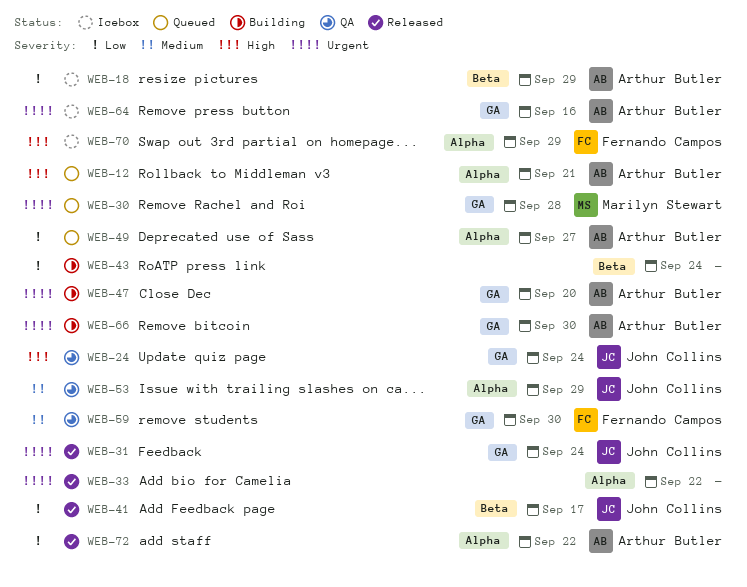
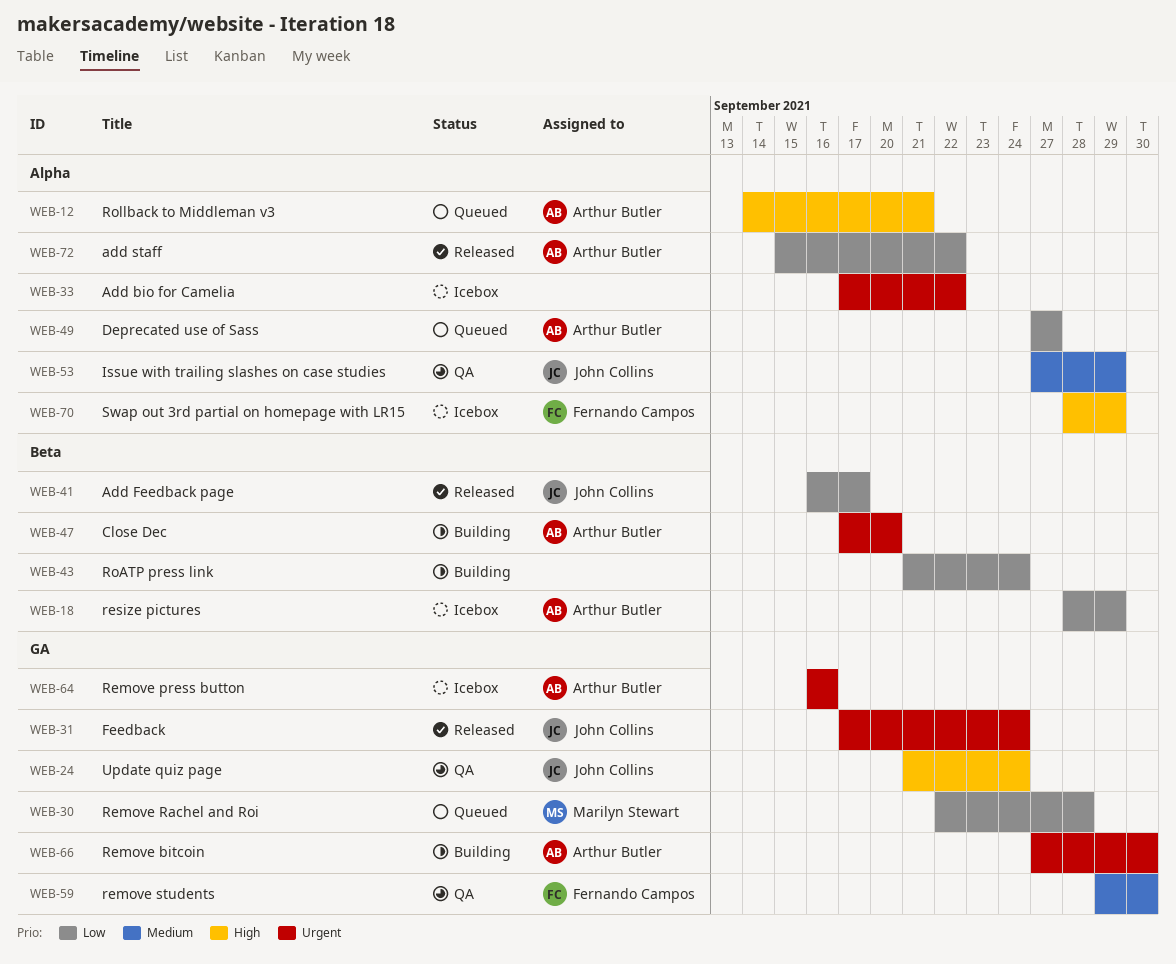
WEB-30, priority: Urgent -> Low
WEB-33, status: Released -> Icebox
WEB-47, label: GA -> Beta

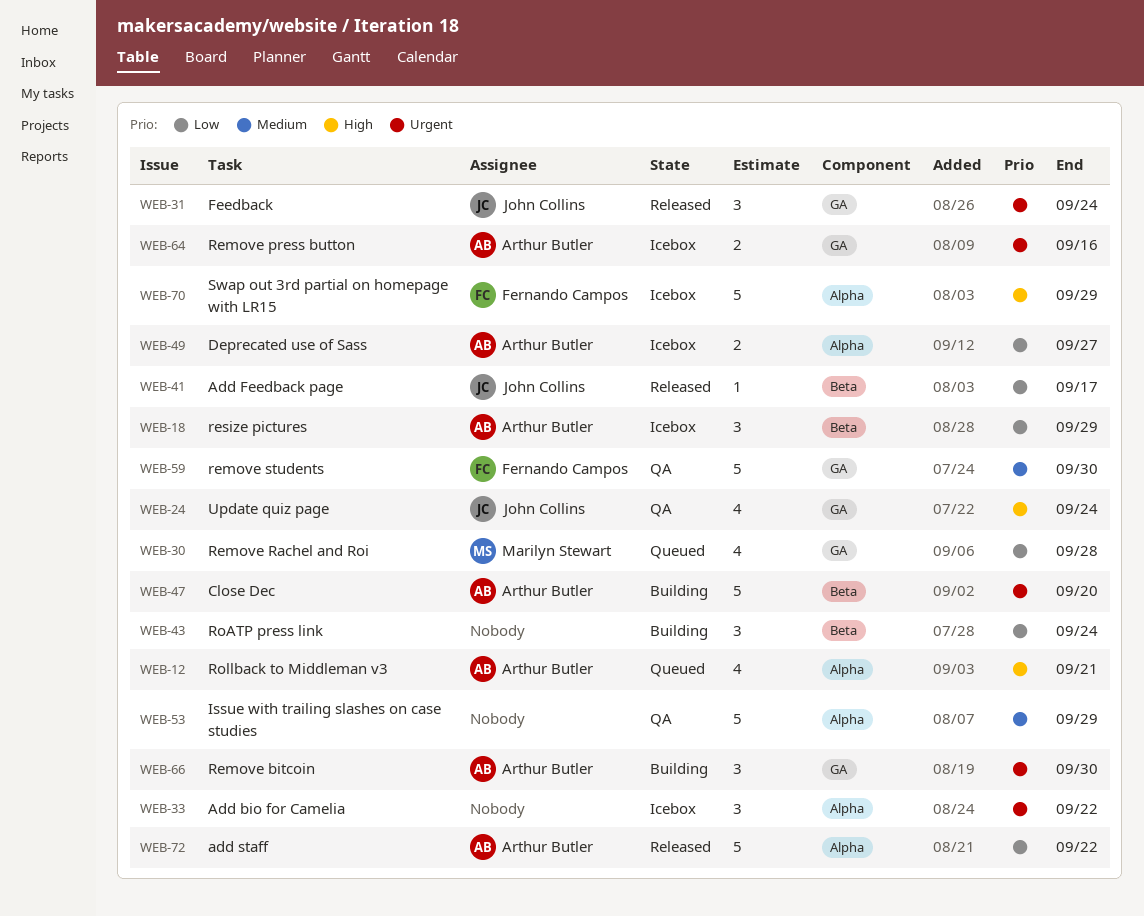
WEB-49, status: Queued -> Icebox
WEB-53, owner: John Collins -> none

